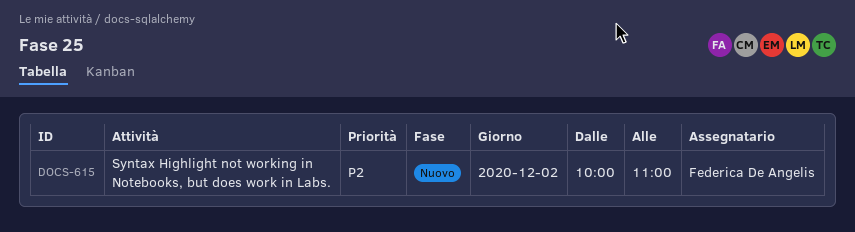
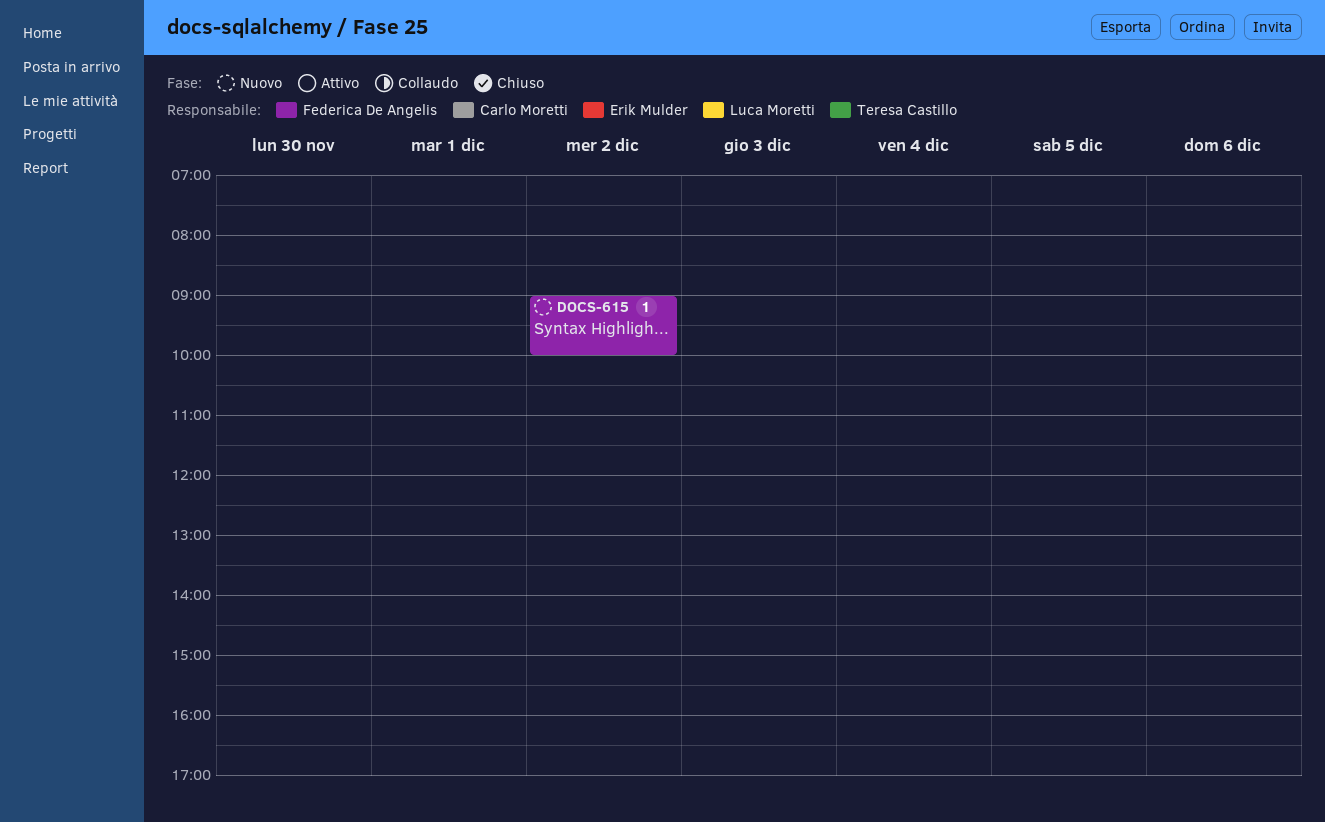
DOCS-615, begins: 10:00 -> 09:00
DOCS-615, ends: 11:00 -> 10:00

